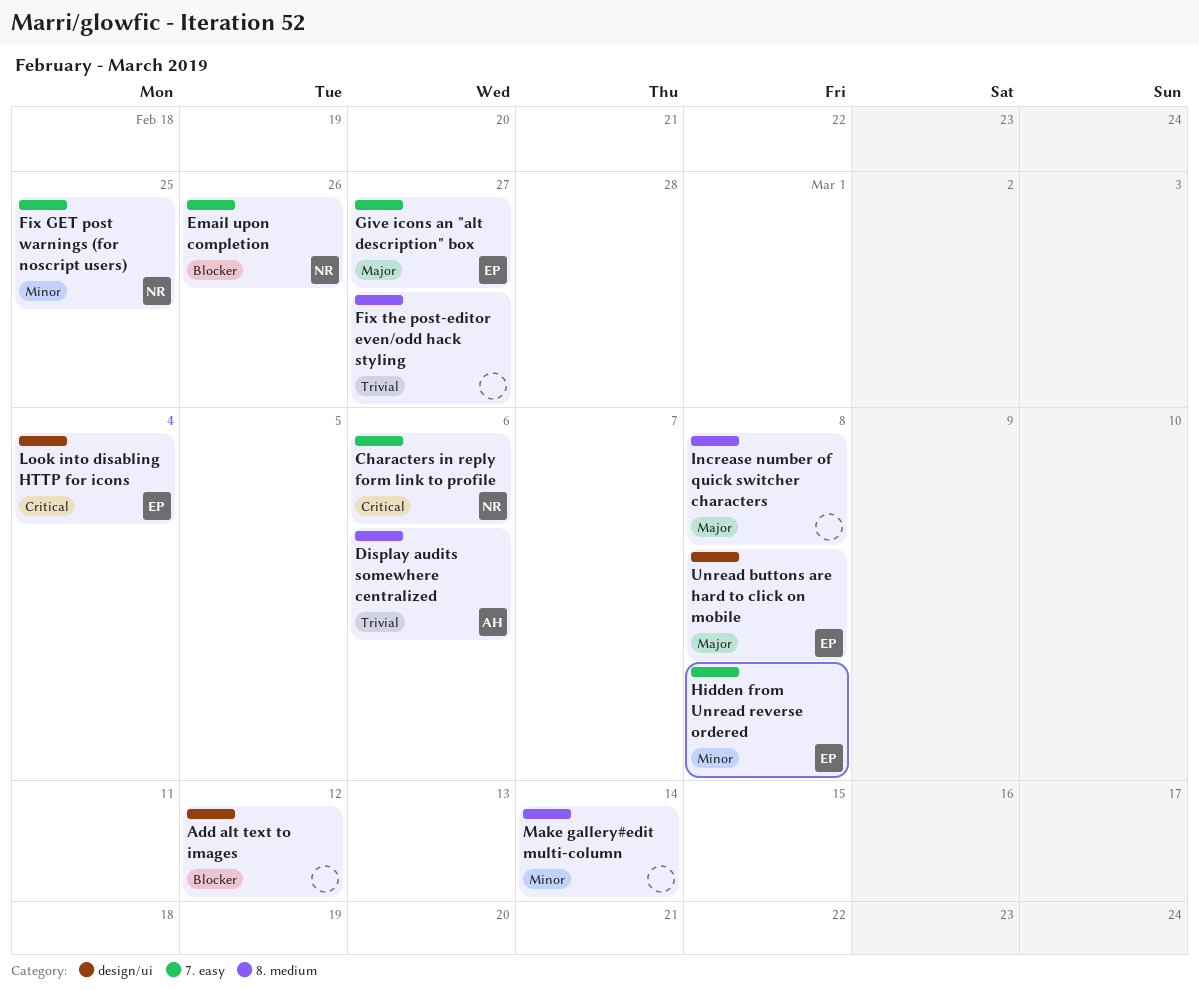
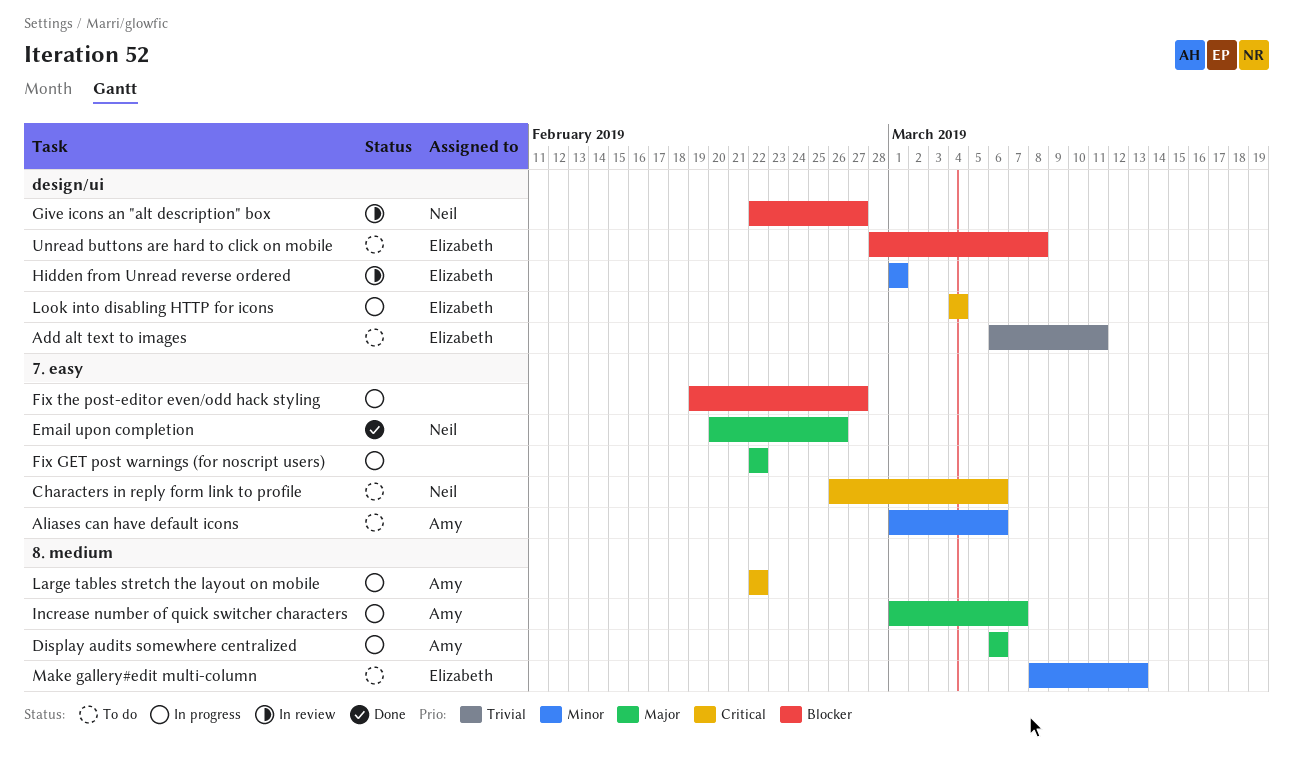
Add alt text to images, owner: none -> Elizabeth
Add alt text to images, priority: Blocker -> Trivial
Add alt text to images, due: Mar 12 -> Mar 11
Aliases can have default icons: none -> present
Display audits somewhere centralized, priority: Trivial -> Major
Email upon completion, priority: Blocker -> Major
Fix GET post warnings (for noscript users), owner: Neil -> none
Fix GET post warnings (for noscript users), priority: Minor -> Major
Fix GET post warnings (for noscript users), due: Feb 25 -> Feb 22
Fix the post-editor even/odd hack styling, priority: Trivial -> Blocker
Fix the post-editor even/odd hack styling, label: 8. medium -> 7. easy
Give icons an "alt description" box, owner: Elizabeth -> Neil
Give icons an "alt description" box, priority: Major -> Blocker
Give icons an "alt description" box, label: 7. easy -> design/ui
Hidden from Unread reverse ordered, label: 7. easy -> design/ui
Hidden from Unread reverse ordered, due: Mar 8 -> Mar 1
Increase number of quick switcher characters, owner: none -> Amy
Increase number of quick switcher characters, due: Mar 8 -> Mar 7
Large tables stretch the layout on mobile: none -> present
Make gallery#edit multi-column, owner: none -> Elizabeth
Make gallery#edit multi-column, due: Mar 14 -> Mar 13
Unread buttons are hard to click on mobile, priority: Major -> Blocker

